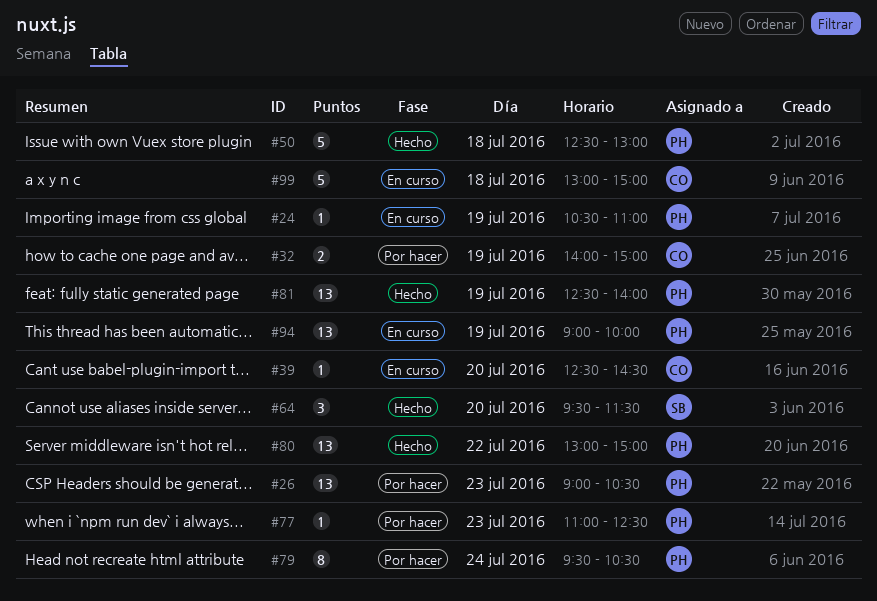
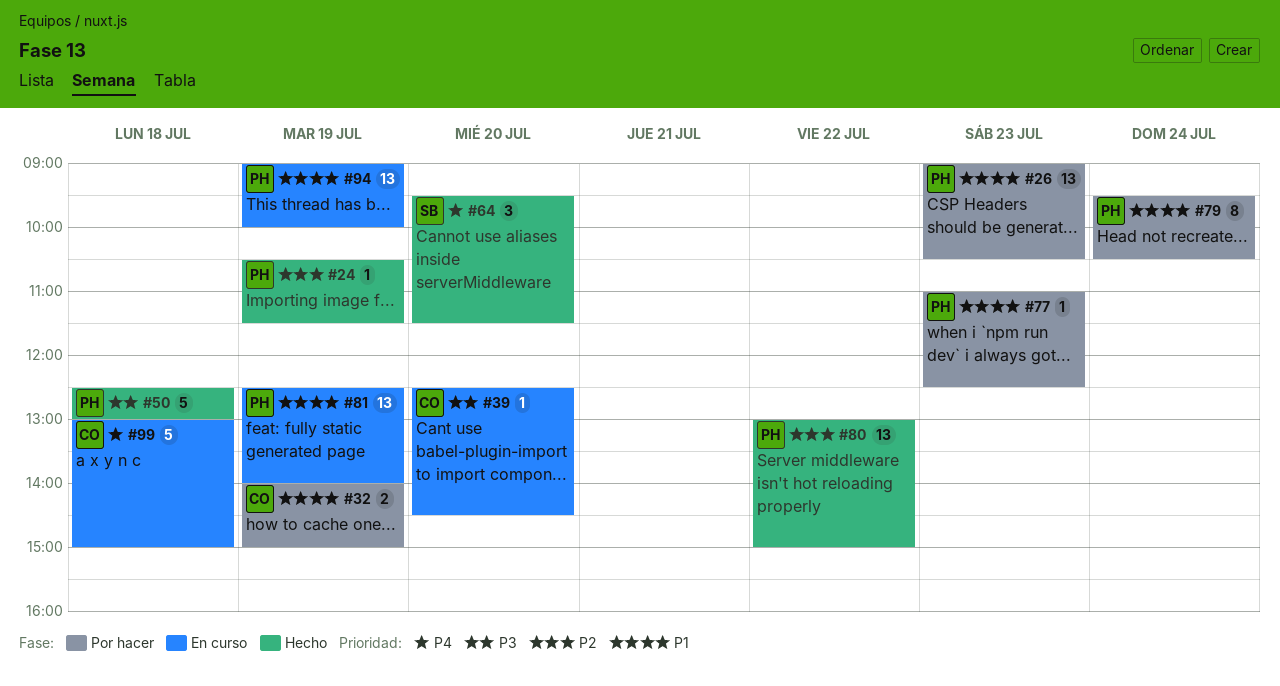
#24, status: En curso -> Hecho
#24, ends: 11:00 -> 11:30
#81, status: Hecho -> En curso

